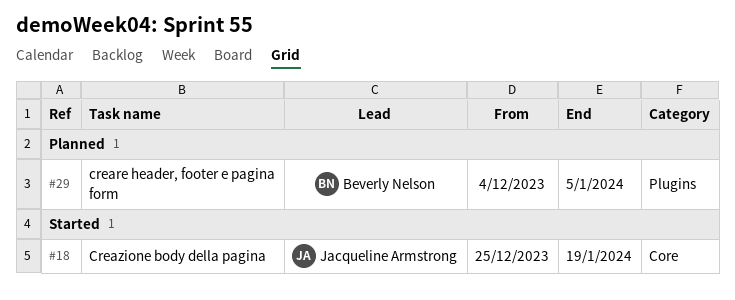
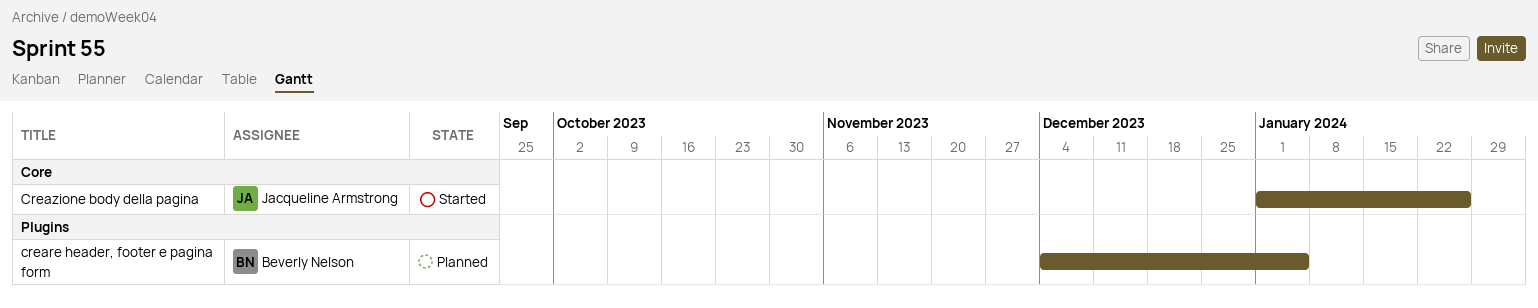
Creazione body della pagina, start: Dec 25 -> Jan 1
Creazione body della pagina, due: Jan 19 -> Jan 26

